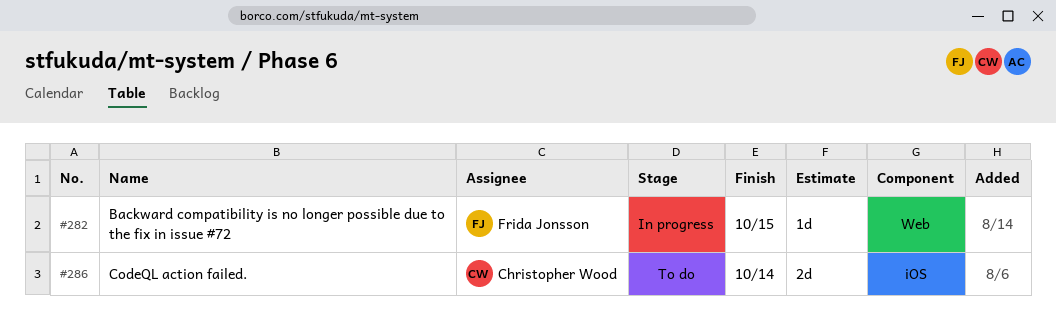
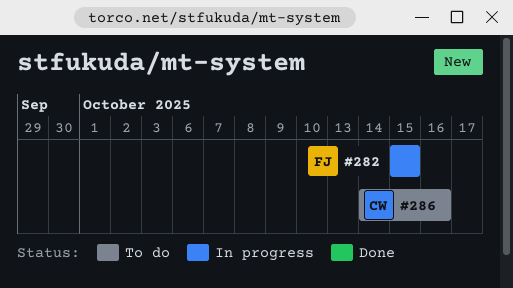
#286, due: Oct 14 -> Oct 16

